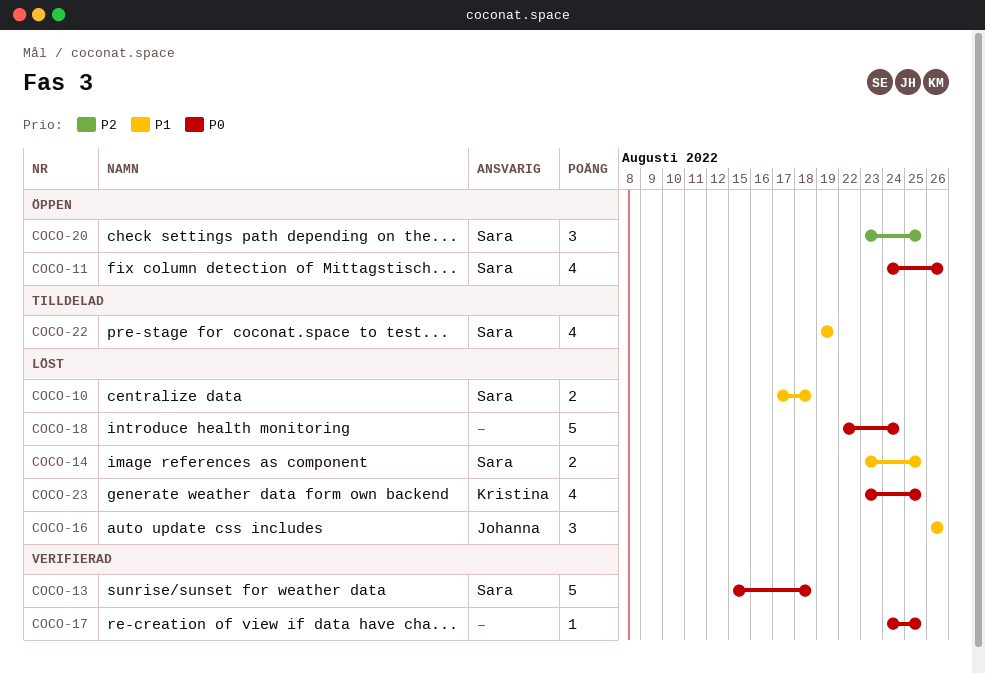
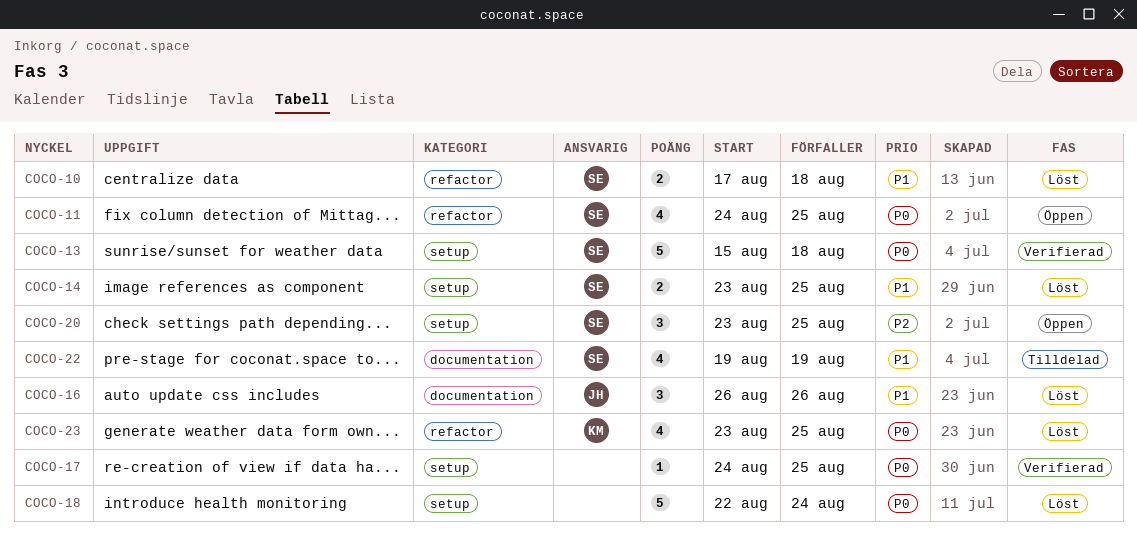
COCO-11, due: Aug 26 -> Aug 25

